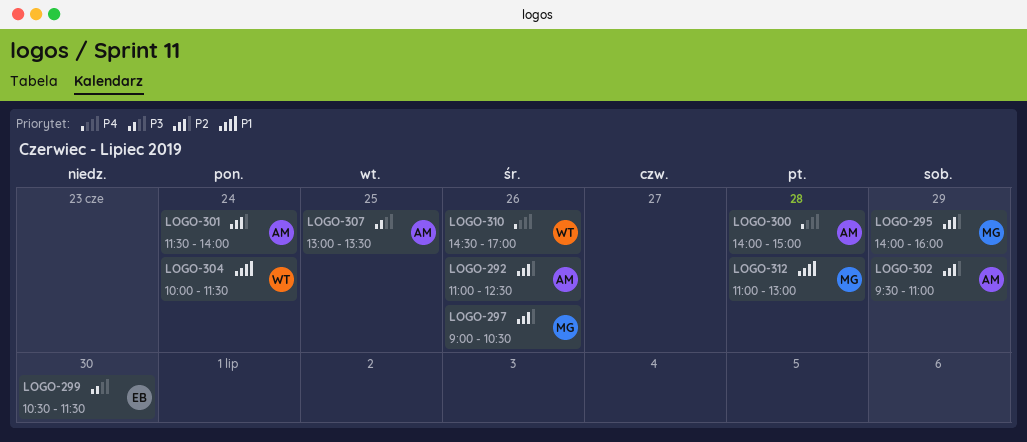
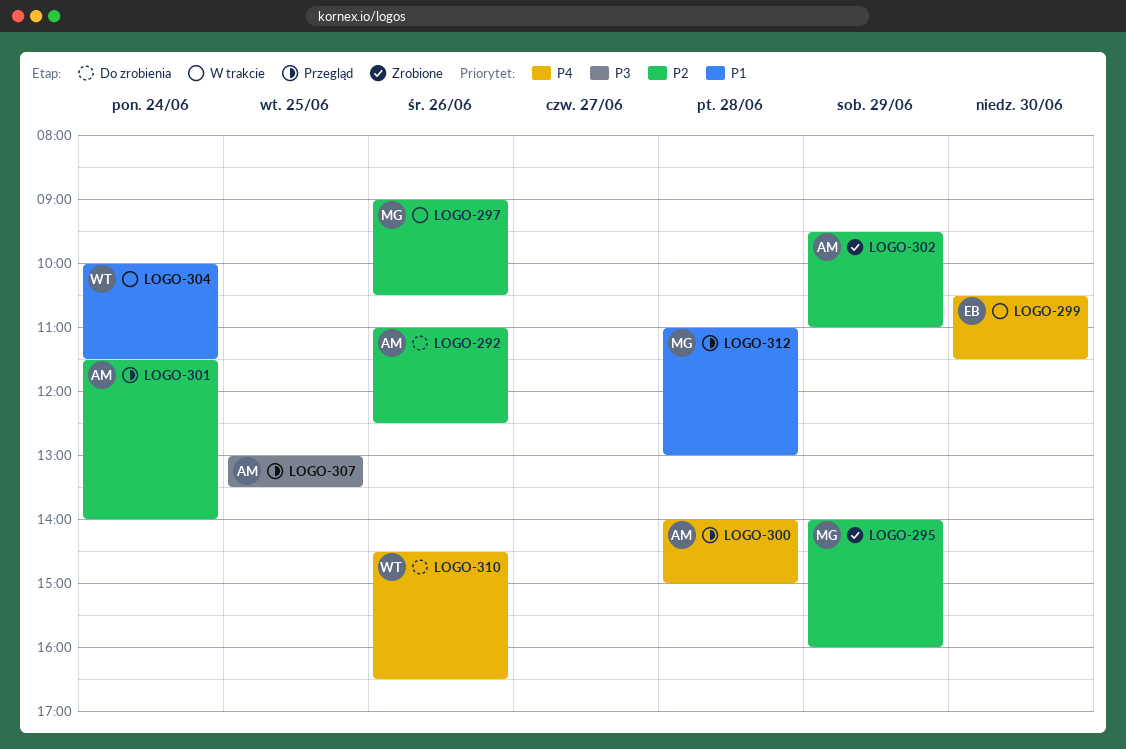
LOGO-299, priority: P3 -> P4
LOGO-310, ends: 17:00 -> 16:30

